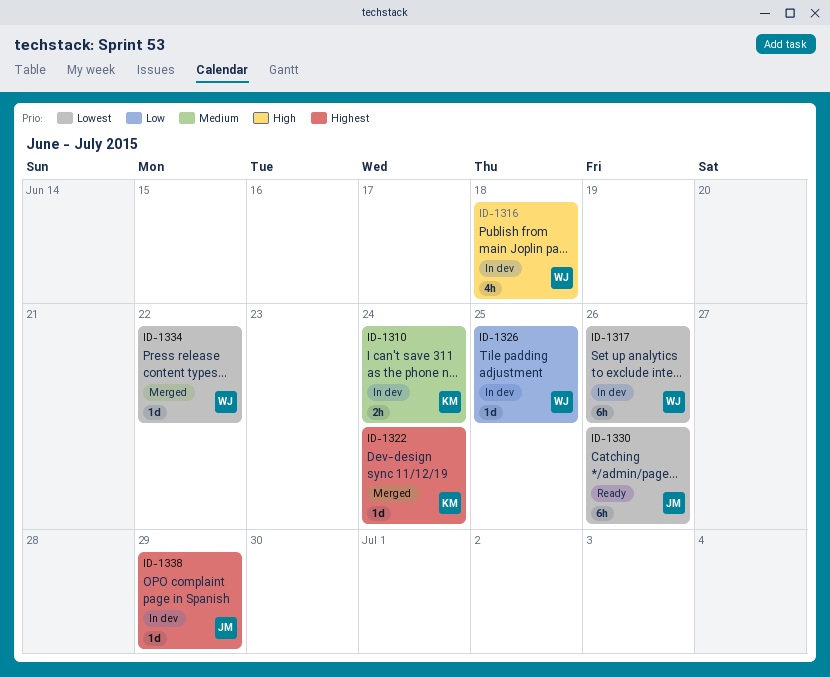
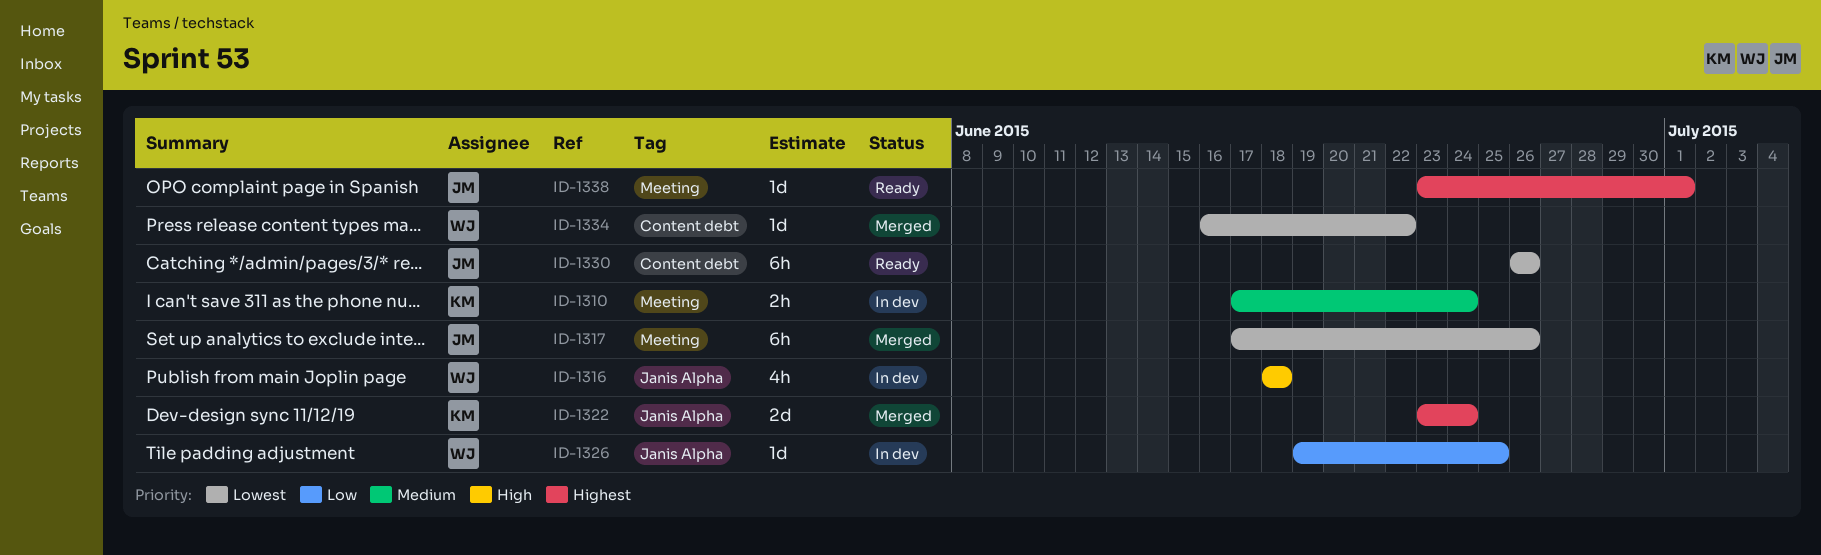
ID-1317, status: In dev -> Merged
ID-1317, owner: WJ -> JM
ID-1322, estimate: 1d -> 2d
ID-1338, status: In dev -> Ready
ID-1338, due: Jun 29 -> Jul 1

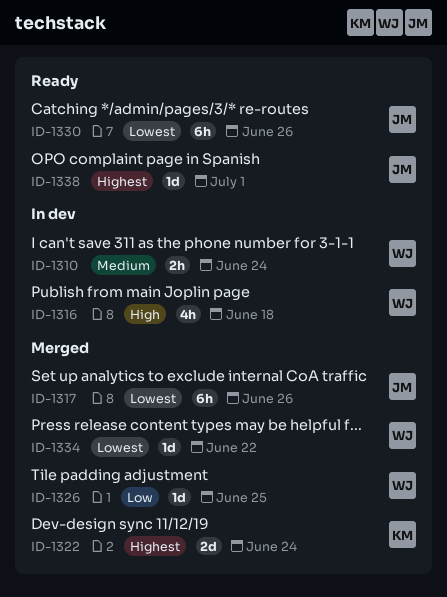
ID-1310, owner: KM -> WJ
ID-1326, status: In dev -> Merged

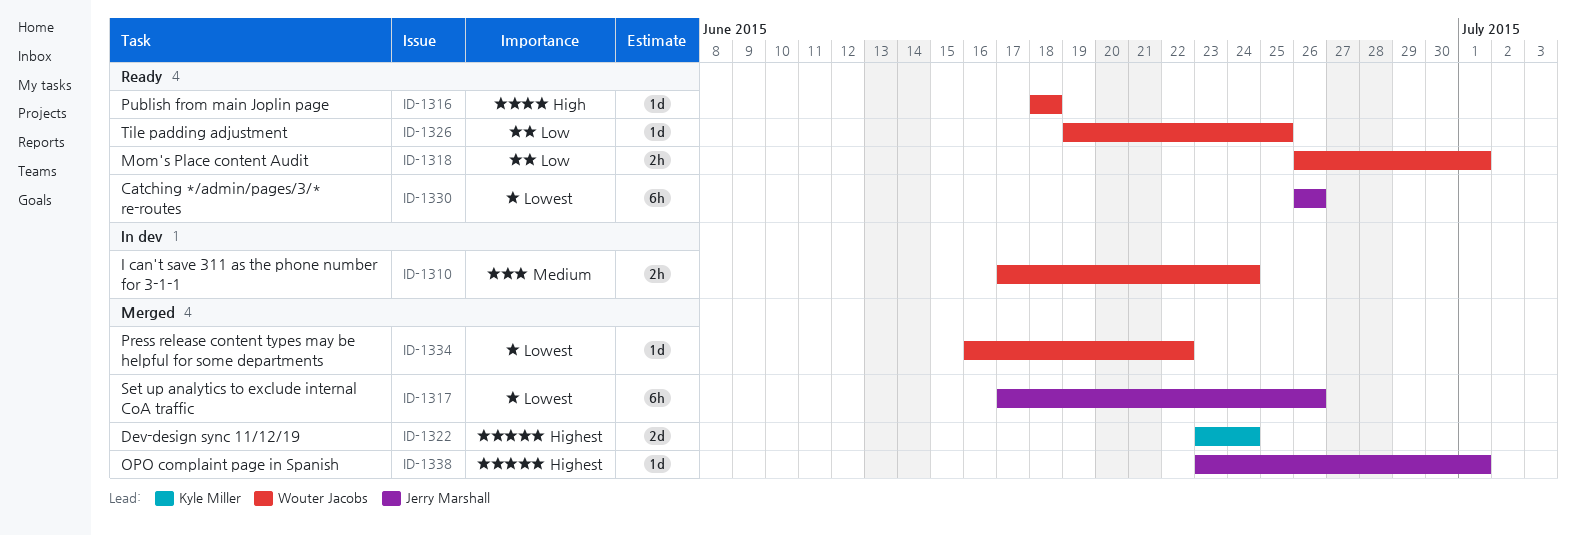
ID-1316, status: In dev -> Ready
ID-1316, estimate: 4h -> 1d
ID-1318: none -> present
ID-1326, status: Merged -> Ready
ID-1338, status: Ready -> Merged

